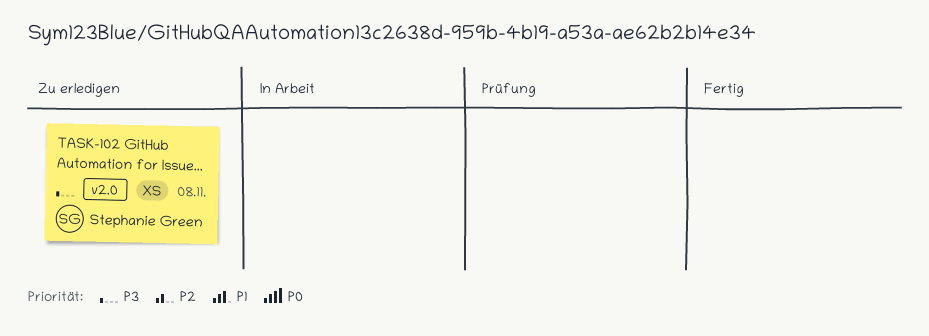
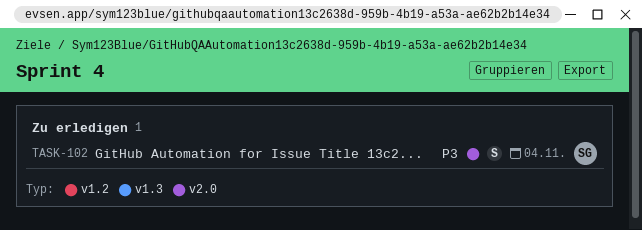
TASK-102, estimate: XS -> S
TASK-102, due: Nov 8 -> Nov 4

